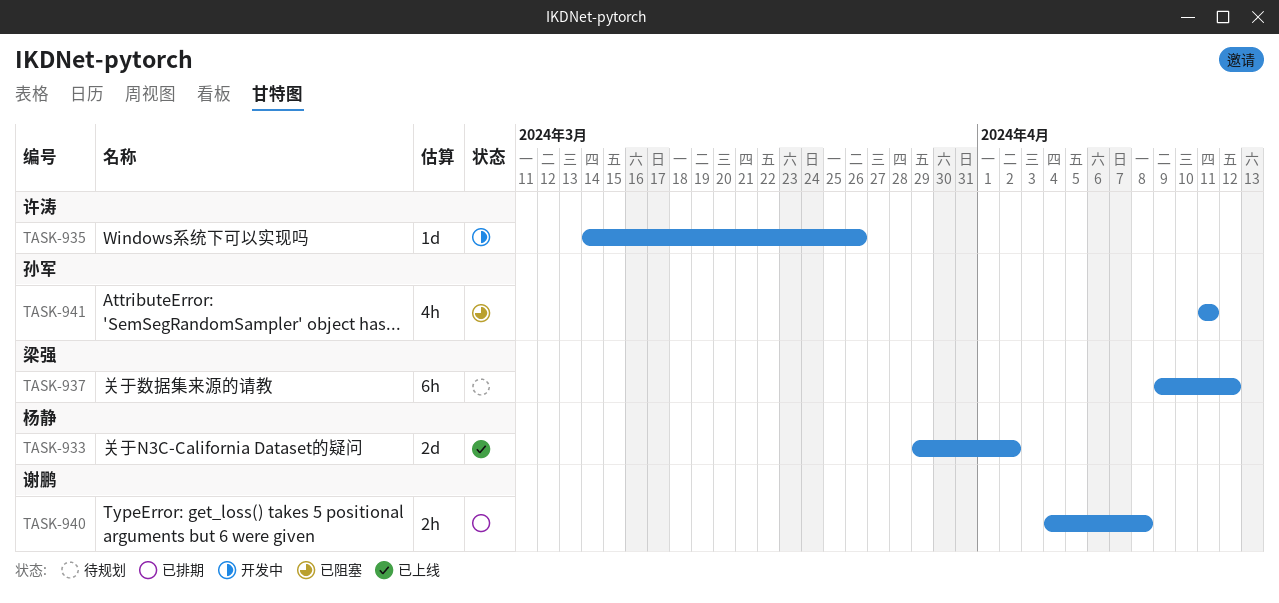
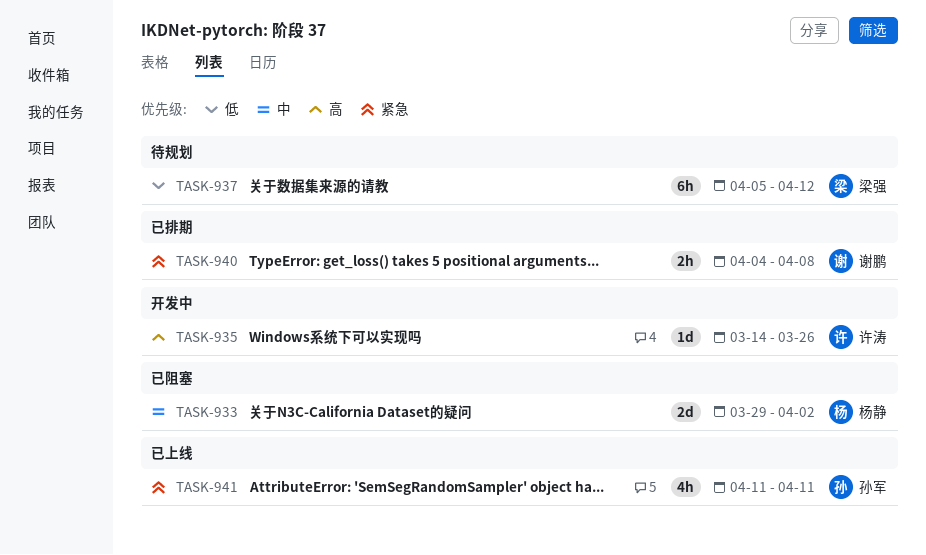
TASK-933, status: 已上线 -> 已阻塞
TASK-937, start: Apr 9 -> Apr 5
TASK-941, status: 已阻塞 -> 已上线

